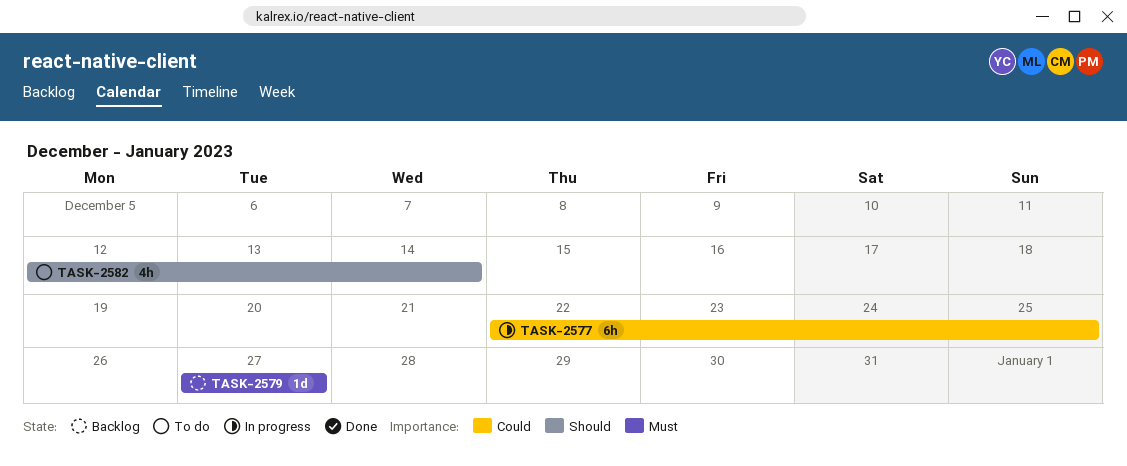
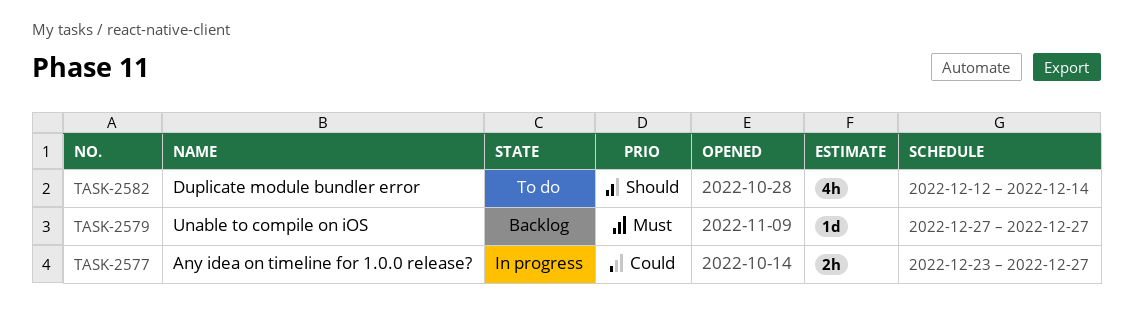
TASK-2577, estimate: 6h -> 2h
TASK-2577, start: Dec 22 -> Dec 23
TASK-2577, due: Dec 25 -> Dec 27

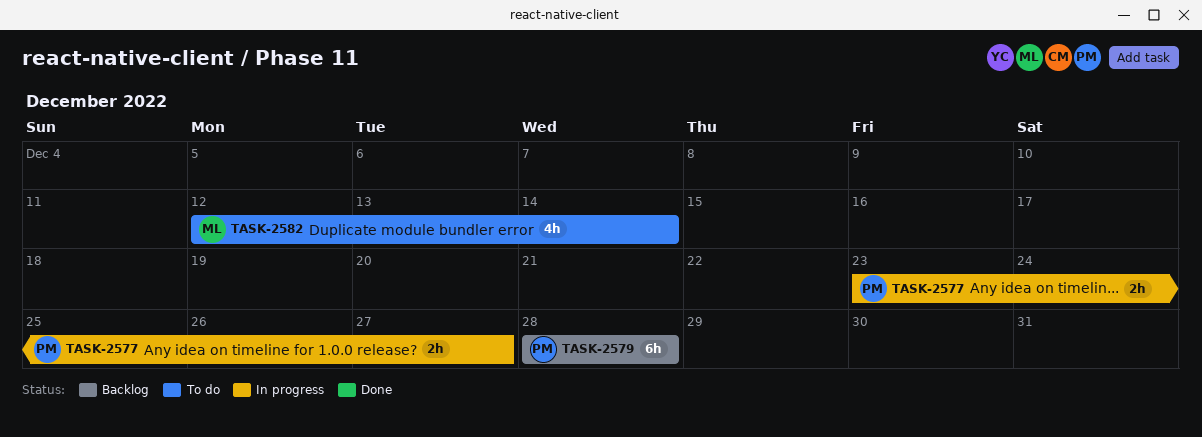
TASK-2579, estimate: 1d -> 6h
TASK-2579, start: Dec 27 -> Dec 28
TASK-2579, due: Dec 27 -> Dec 28

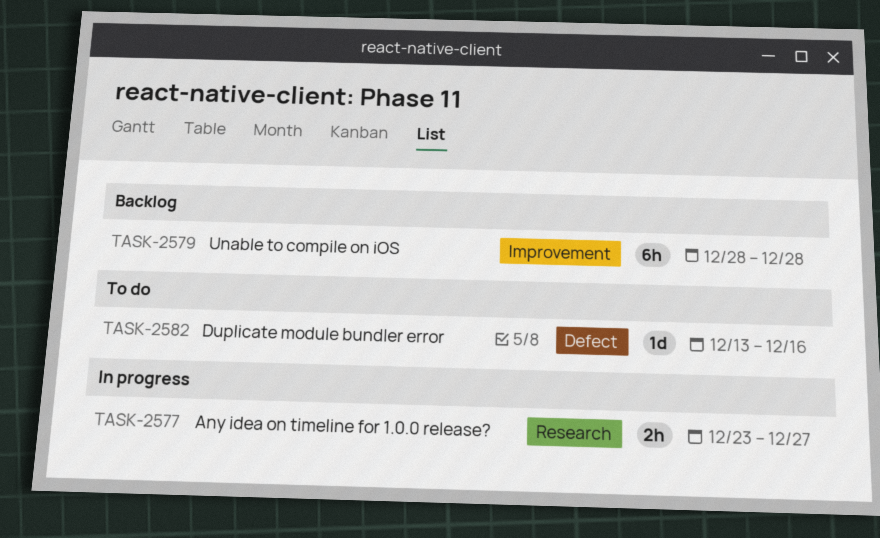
TASK-2582, estimate: 4h -> 1d
TASK-2582, start: Dec 12 -> Dec 13
TASK-2582, due: Dec 14 -> Dec 16

